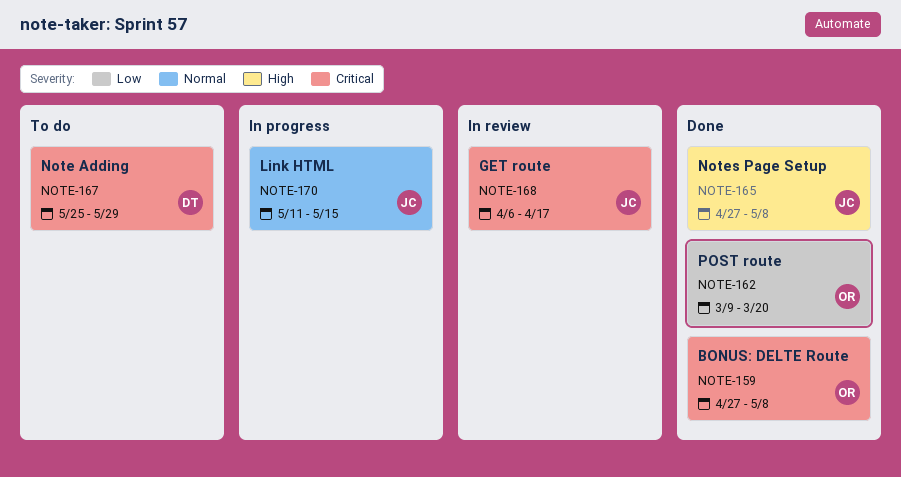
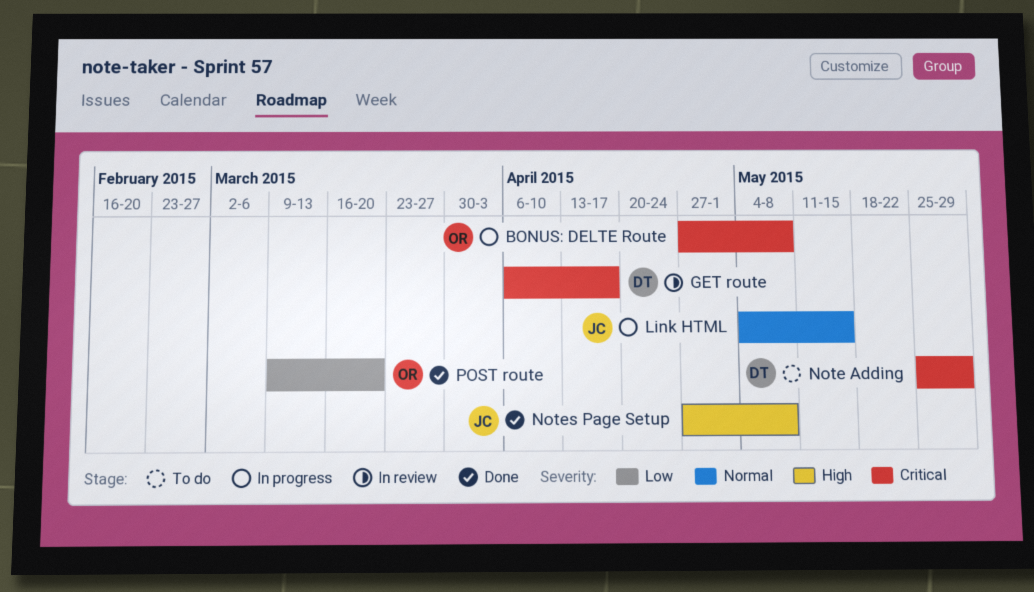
BONUS: DELTE Route, status: Done -> In progress
GET route, owner: JC -> DT
Link HTML, start: May 11 -> May 4

